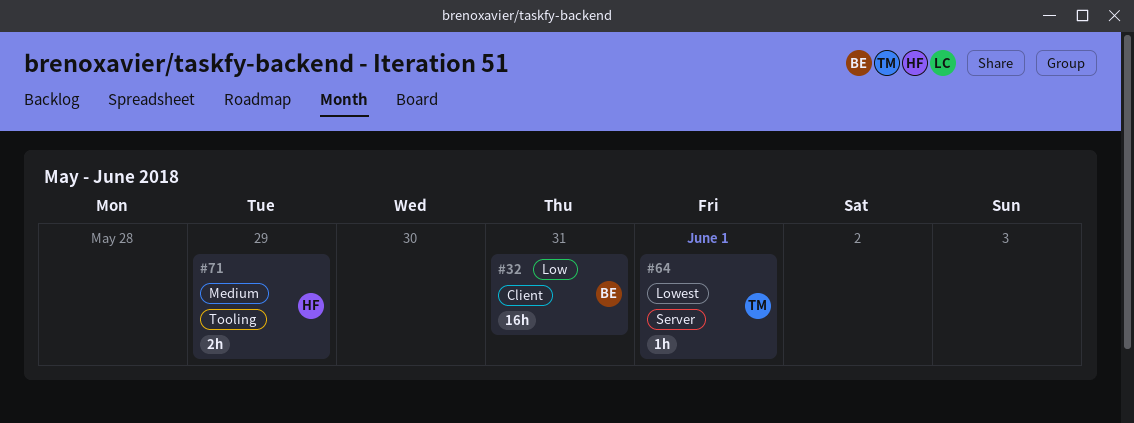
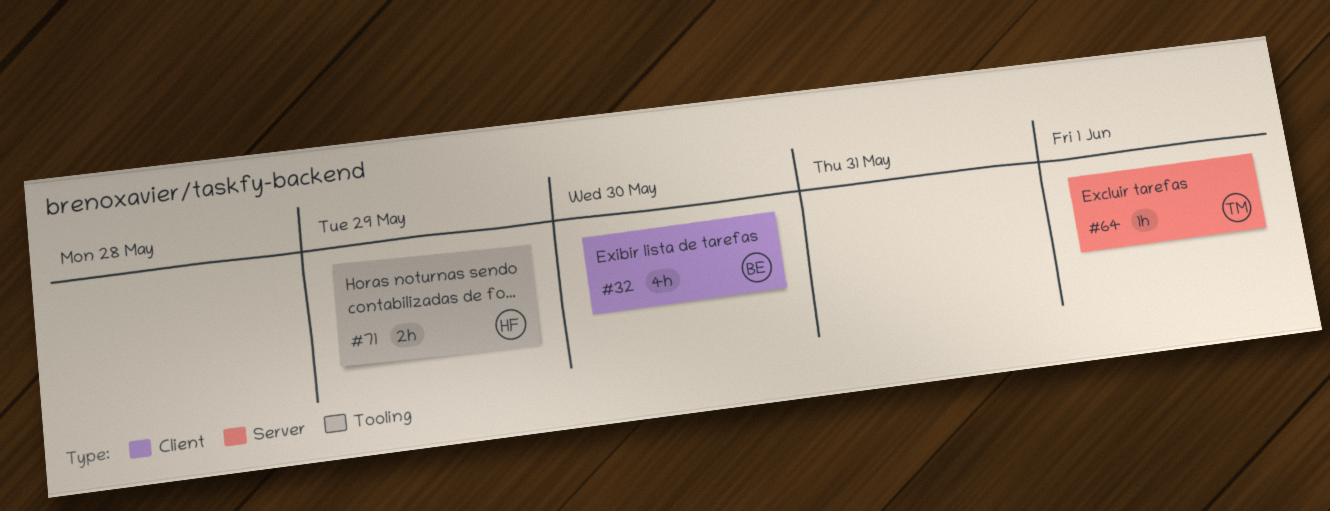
#32, estimate: 16h -> 4h
#32, due: May 31 -> May 30

